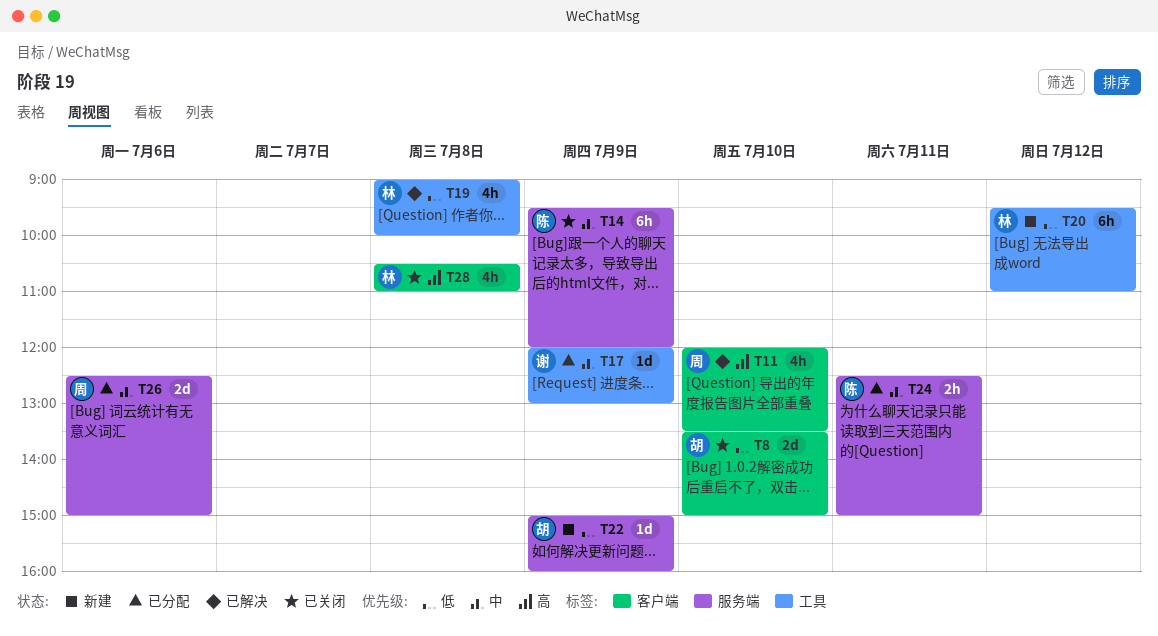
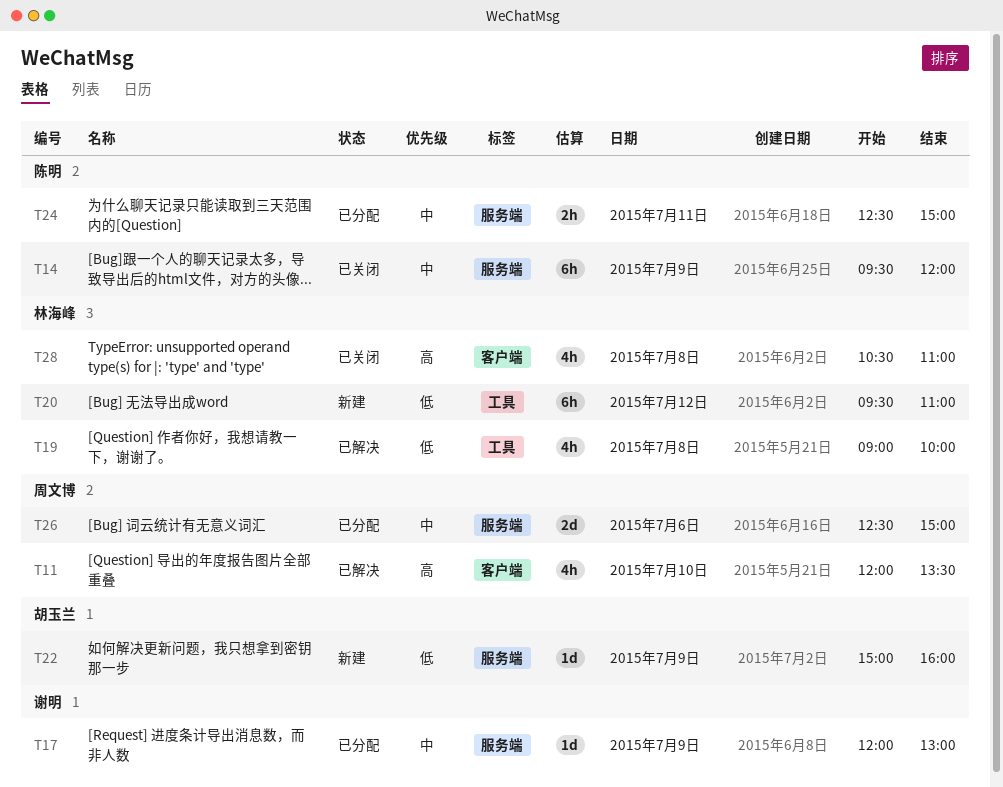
T8: present -> none
T17, label: 工具 -> 服务端

